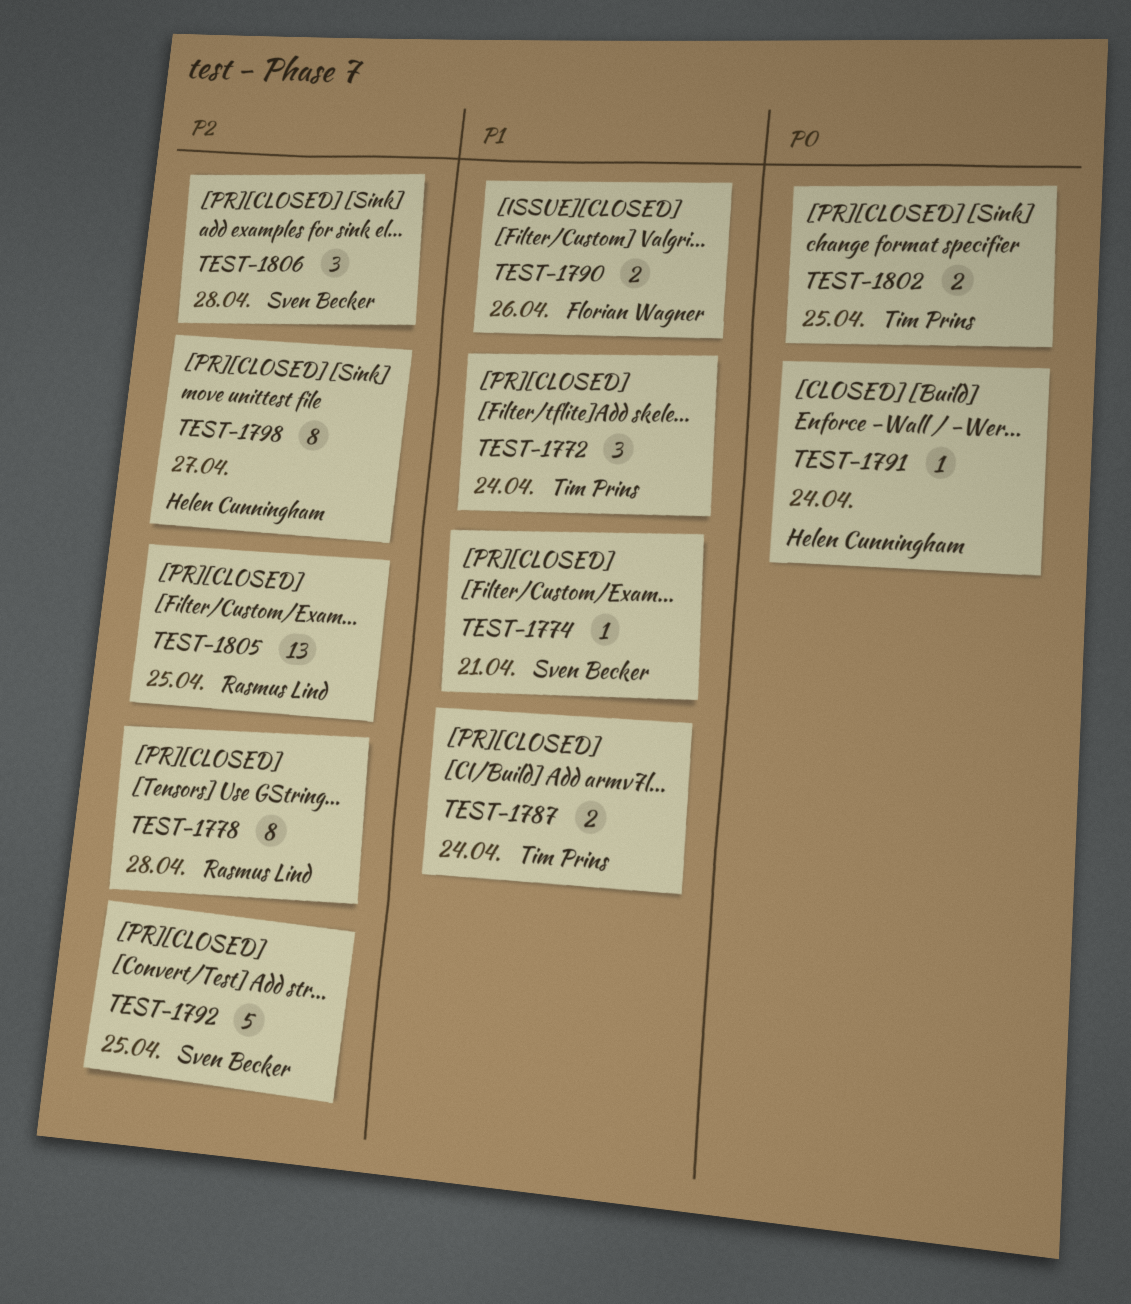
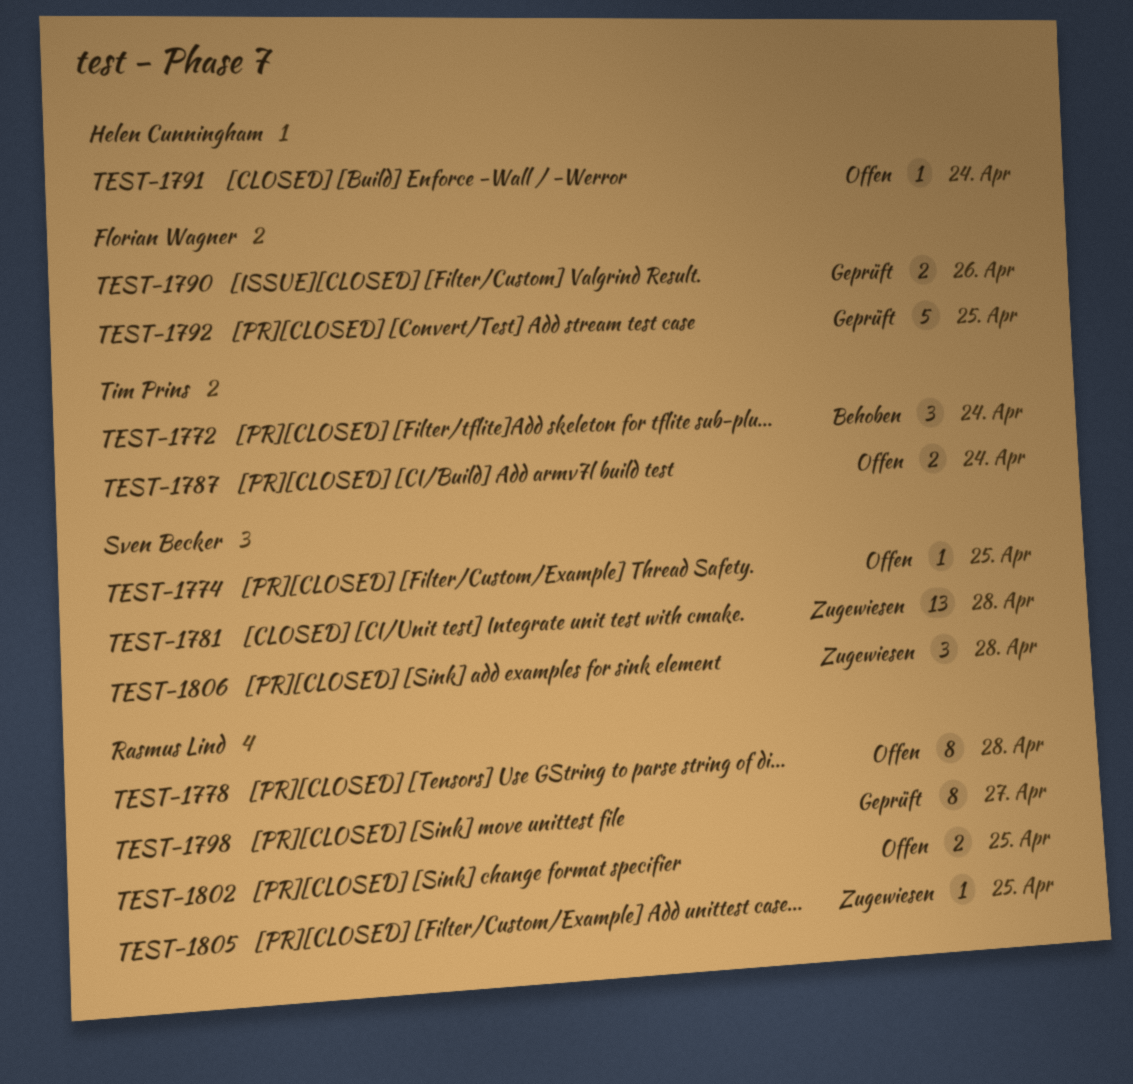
TEST-1774, due: Apr 21 -> Apr 25
TEST-1781: none -> present
TEST-1792, owner: Sven Becker -> Florian Wagner
TEST-1798, owner: Helen Cunningham -> Rasmus Lind
TEST-1802, owner: Tim Prins -> Rasmus Lind
TEST-1805, estimate: 13 -> 1

